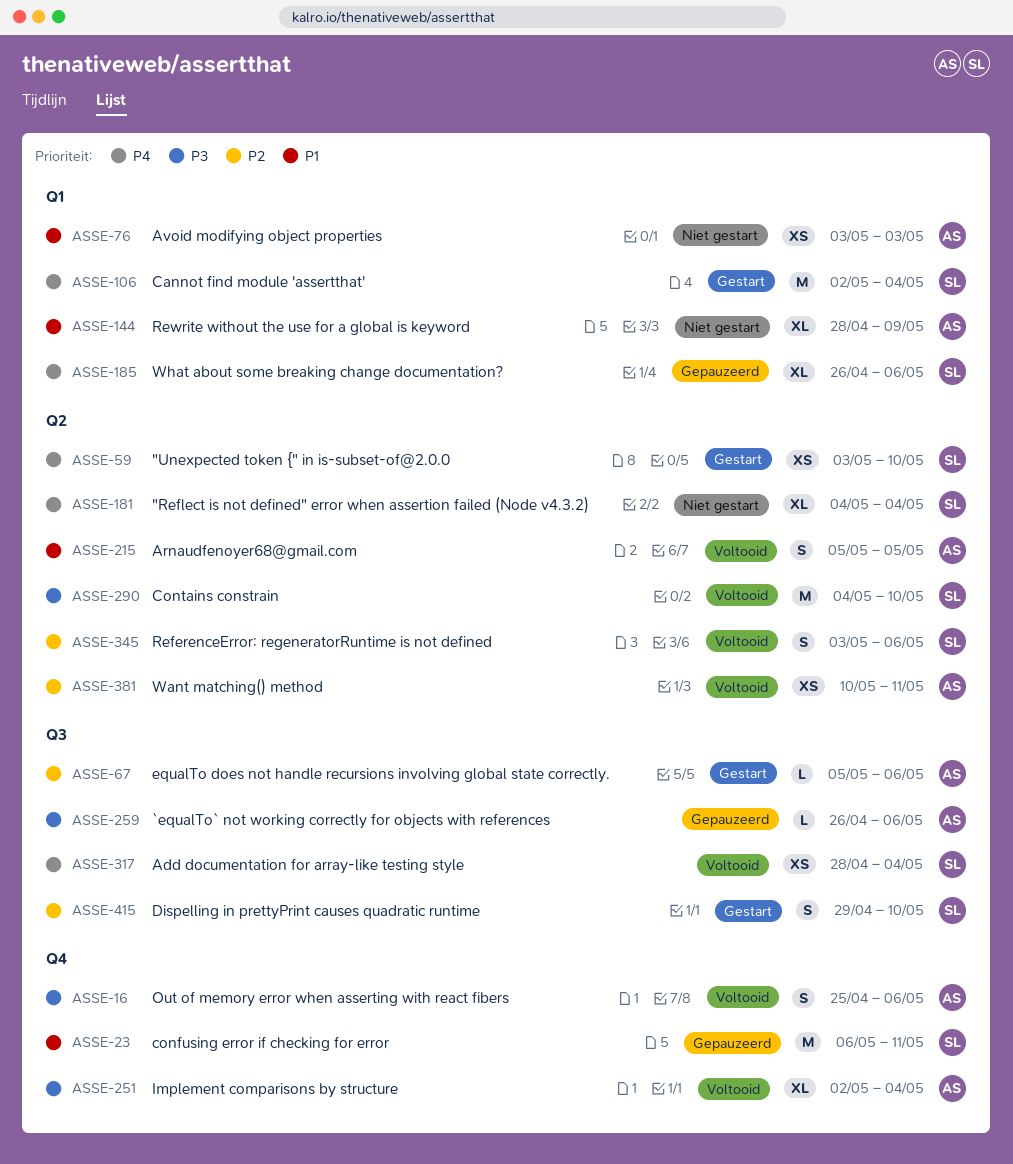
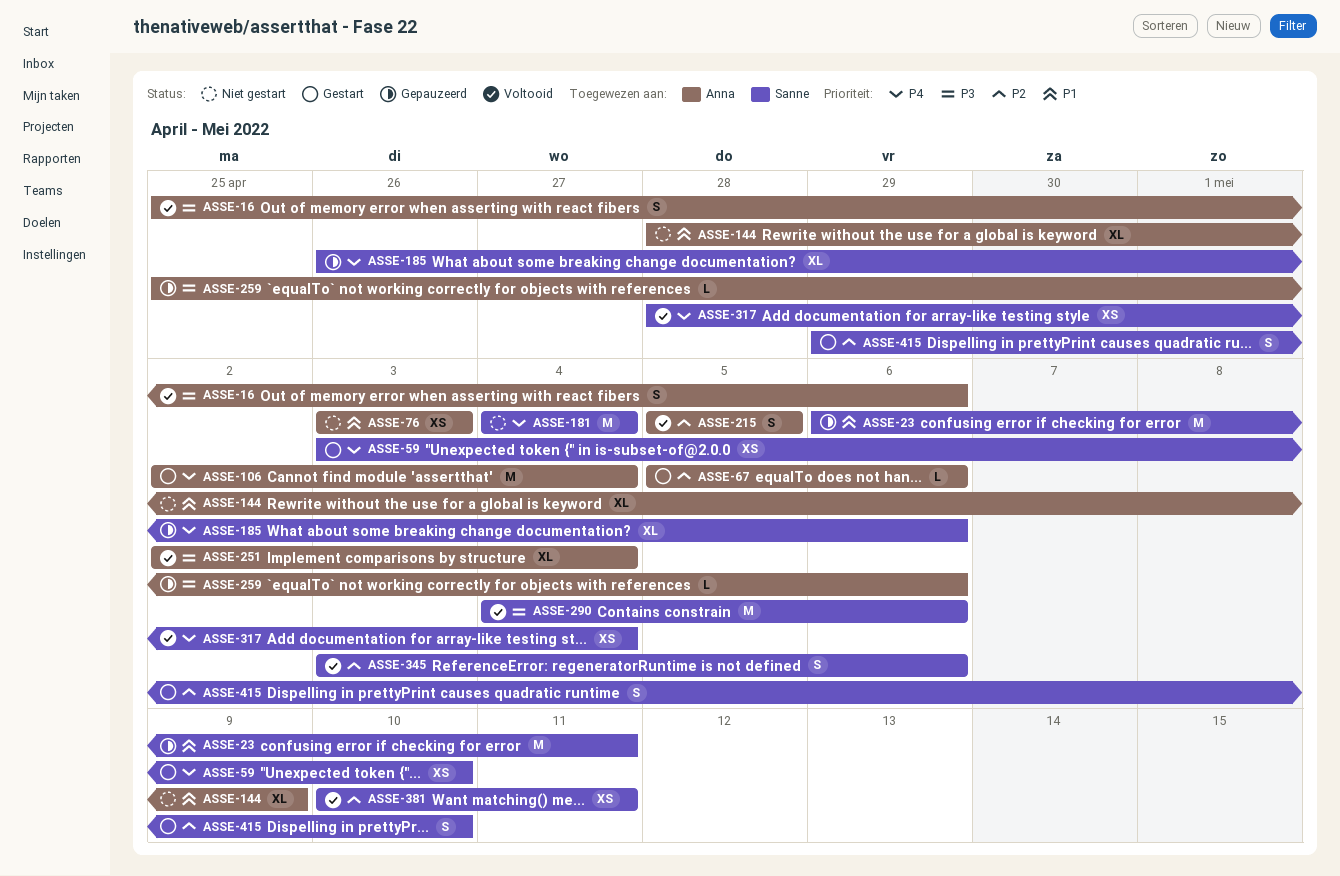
ASSE-106, owner: Sanne -> Anna
ASSE-181, estimate: XL -> M
ASSE-215, priority: P1 -> P2
ASSE-259, start: Apr 26 -> Apr 25
ASSE-290, due: May 10 -> May 6
ASSE-381, owner: Anna -> Sanne

